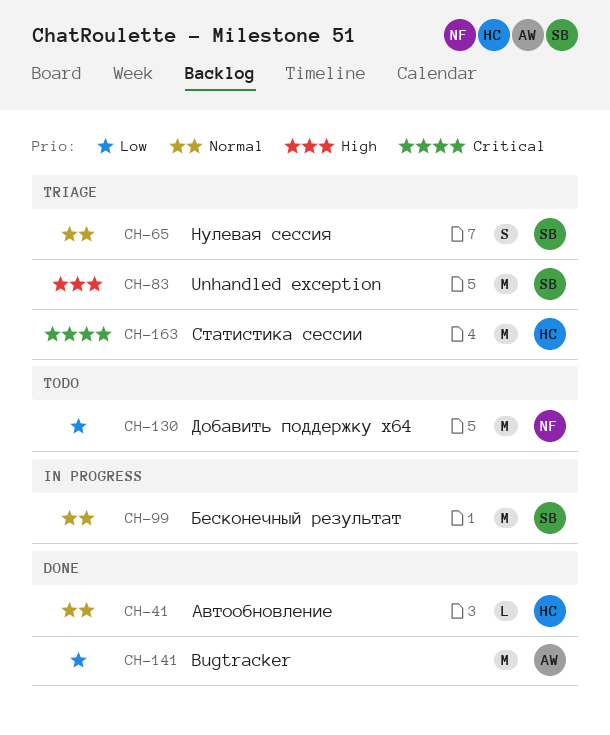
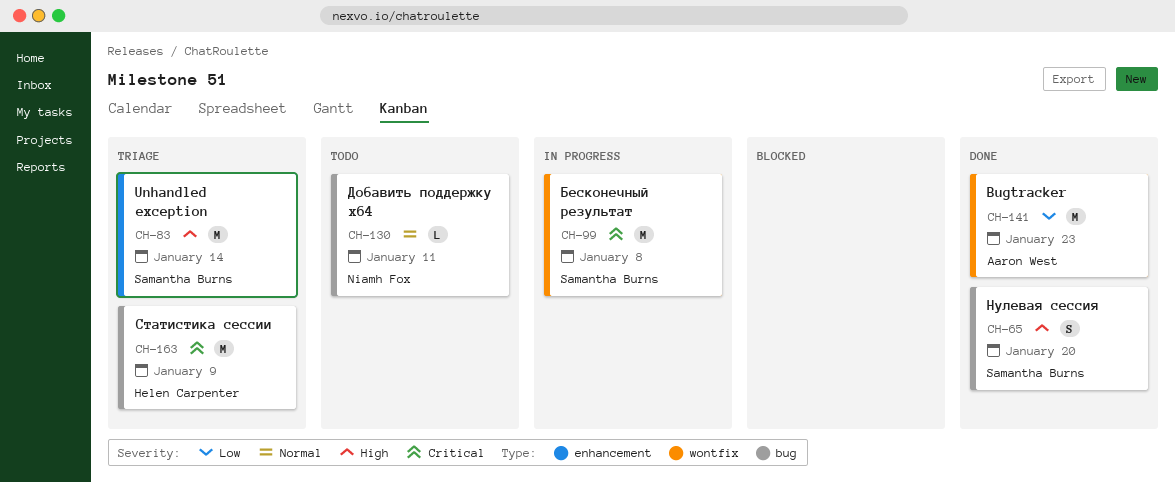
CH-41: present -> none
CH-65, status: Triage -> Done
CH-65, priority: Normal -> High
CH-99, priority: Normal -> Critical
CH-130, priority: Low -> Normal
CH-130, estimate: M -> L

